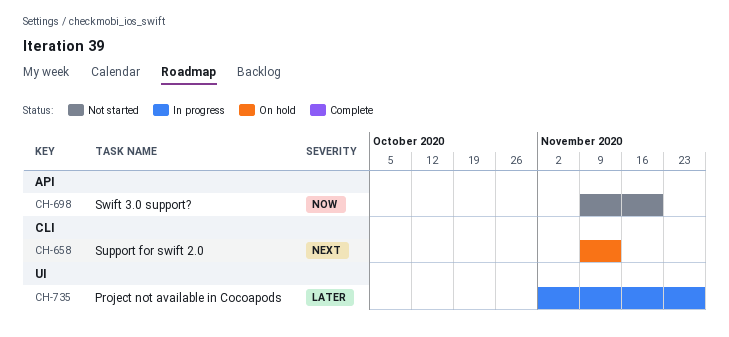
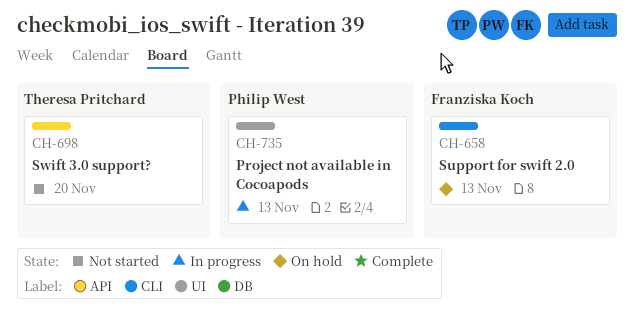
CH-735, due: Nov 27 -> Nov 13

